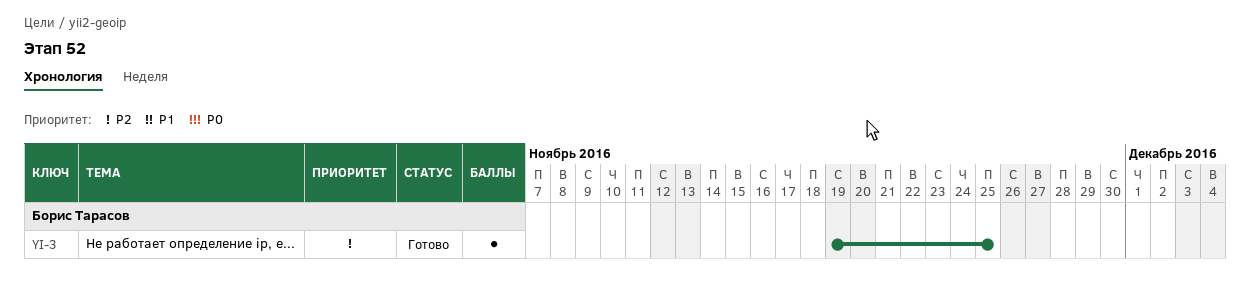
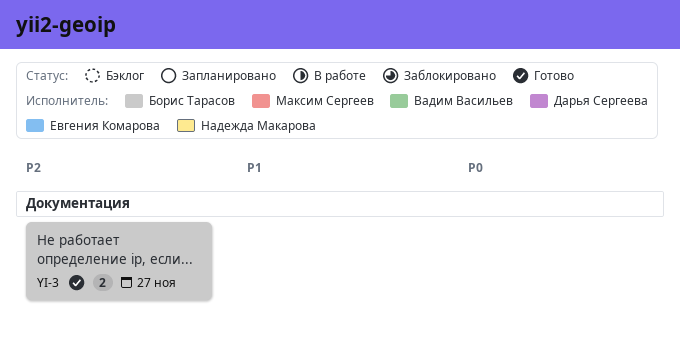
YI-3, estimate: 1 -> 2
YI-3, due: Nov 25 -> Nov 27

